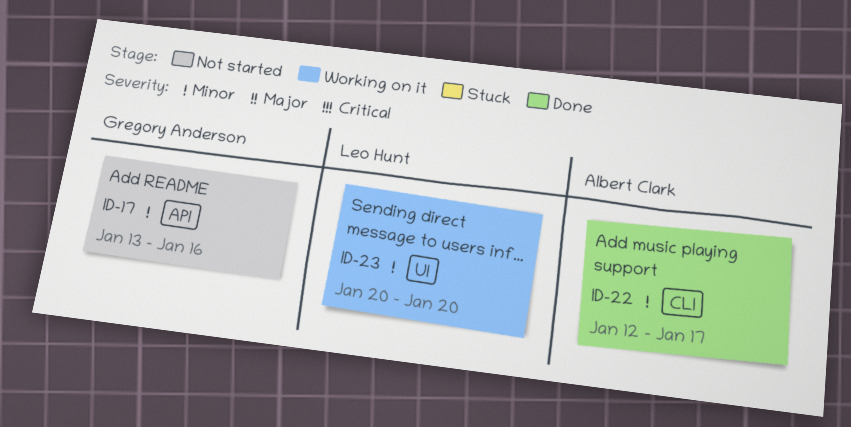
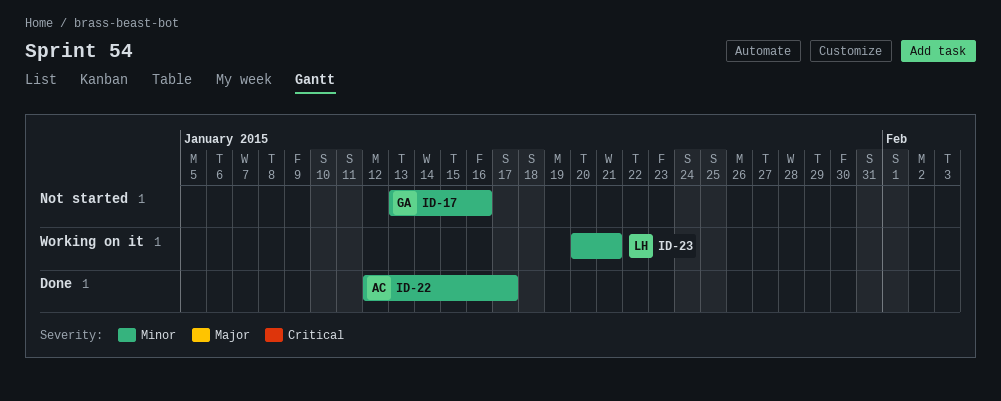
ID-23, due: Jan 20 -> Jan 21

